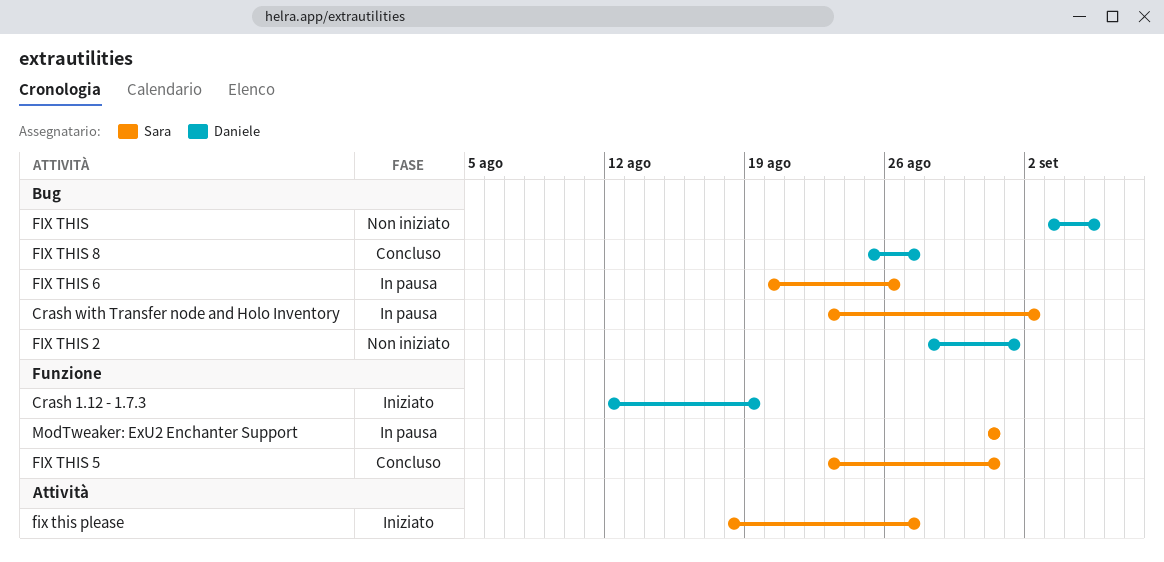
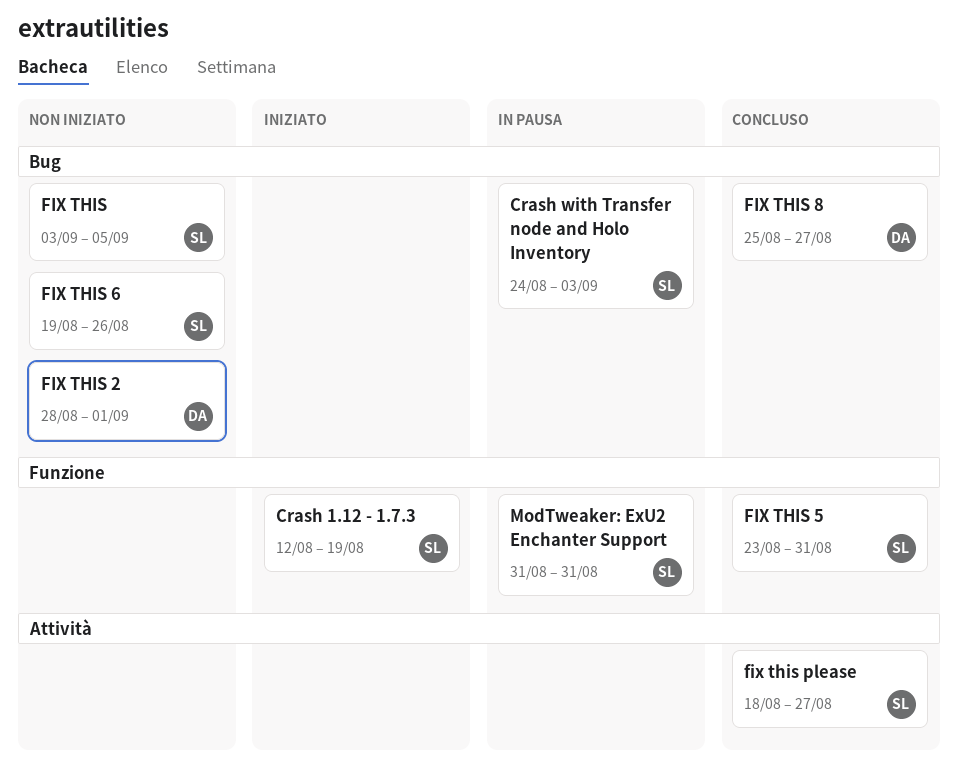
Crash 1.12 - 1.7.3, owner: Daniele -> Sara
Crash with Transfer node and Holo Inventory, start: Aug 23 -> Aug 24
Crash with Transfer node and Holo Inventory, due: Sep 2 -> Sep 3
FIX THIS, owner: Daniele -> Sara
FIX THIS 6, status: In pausa -> Non iniziato
FIX THIS 6, start: Aug 20 -> Aug 19
fix this please, status: Iniziato -> Concluso

